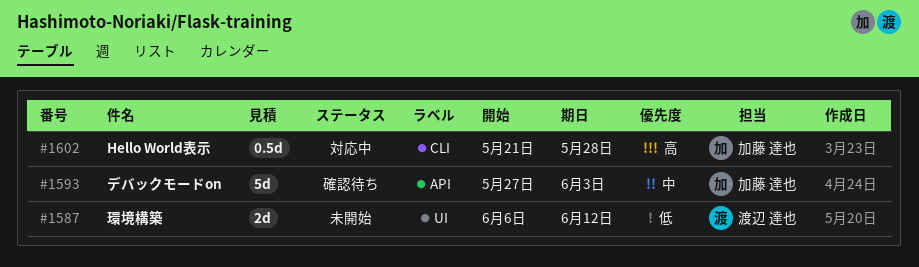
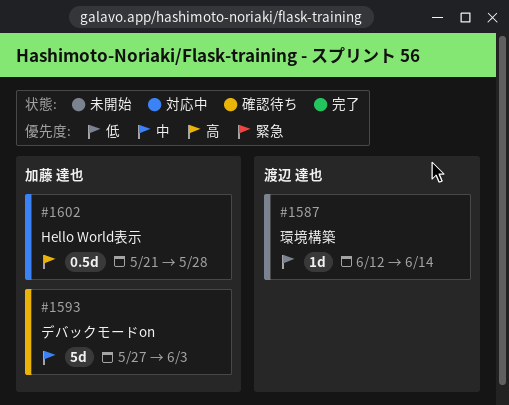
#1587, estimate: 2d -> 1d
#1587, start: Jun 6 -> Jun 12
#1587, due: Jun 12 -> Jun 14

